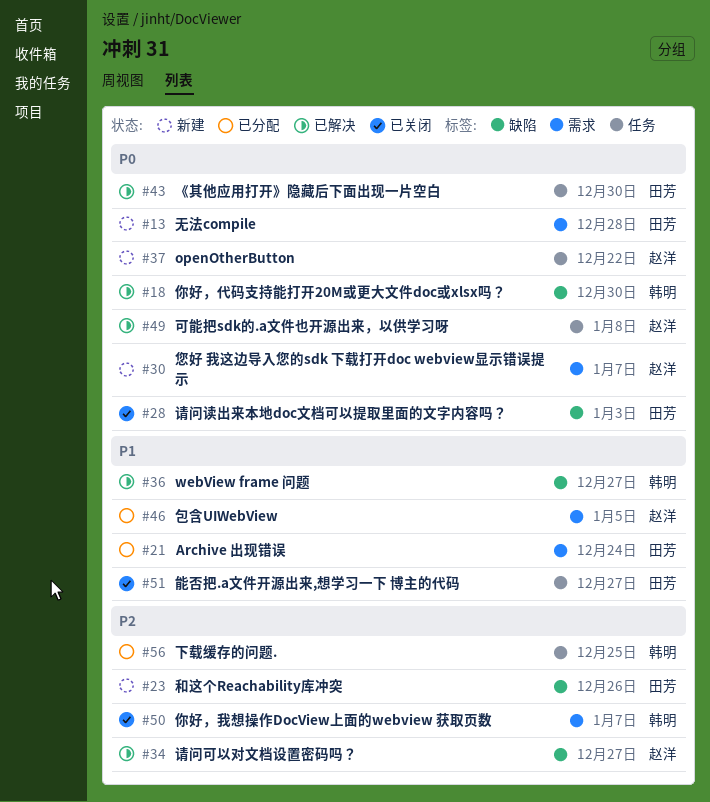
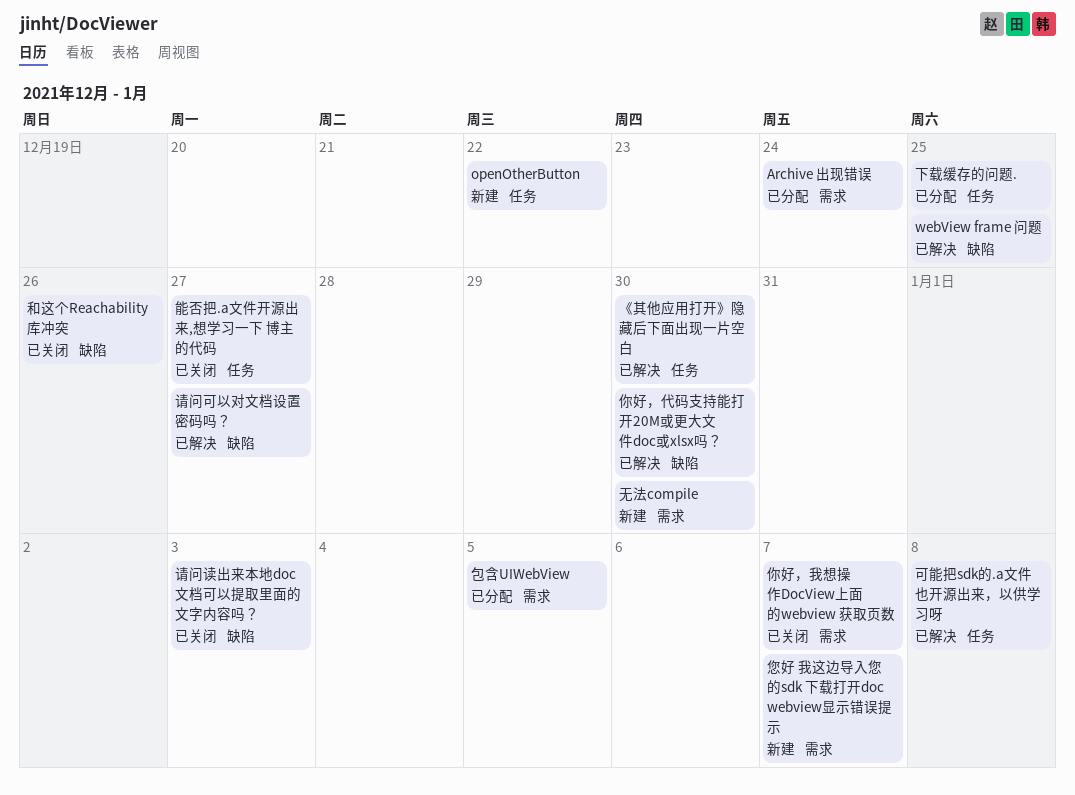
webView frame 问题, due: Dec 27 -> Dec 25
和这个Reachability库冲突, status: 新建 -> 已关闭
无法compile, due: Dec 28 -> Dec 30

